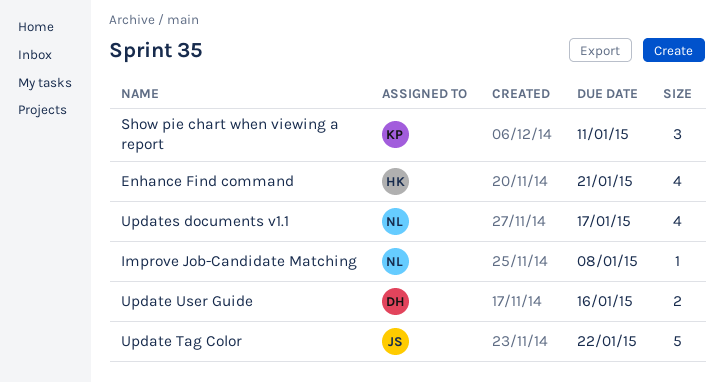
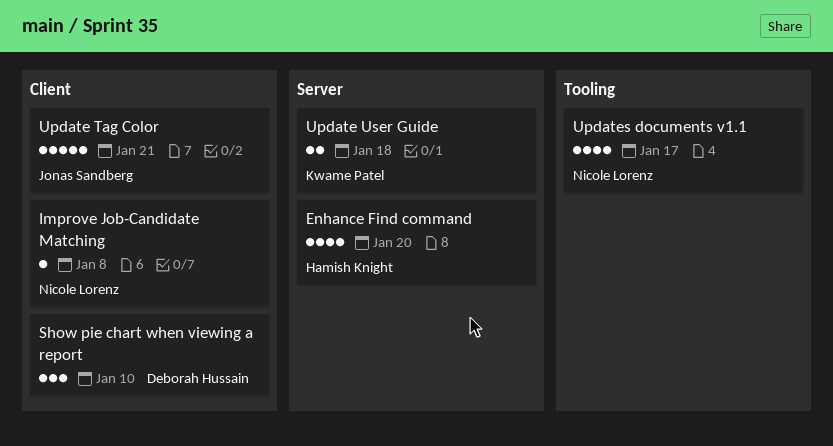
Enhance Find command, due: Jan 21 -> Jan 20
Show pie chart when viewing a report, owner: Kwame Patel -> Deborah Hussain
Show pie chart when viewing a report, due: Jan 11 -> Jan 10
Update Tag Color, due: Jan 22 -> Jan 21
Update User Guide, owner: Deborah Hussain -> Kwame Patel
Update User Guide, due: Jan 16 -> Jan 18

